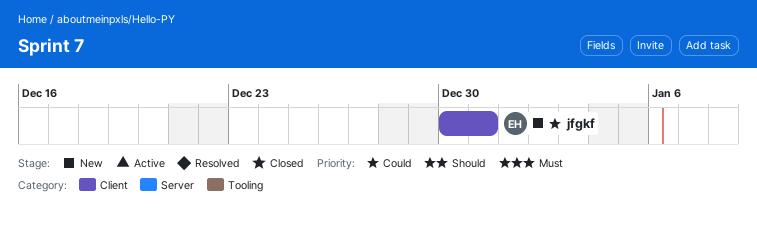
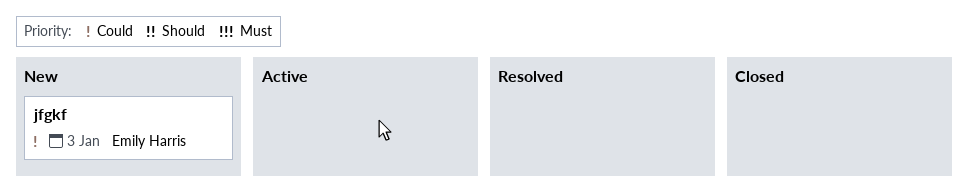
jfgkf, due: Dec 31 -> Jan 3

